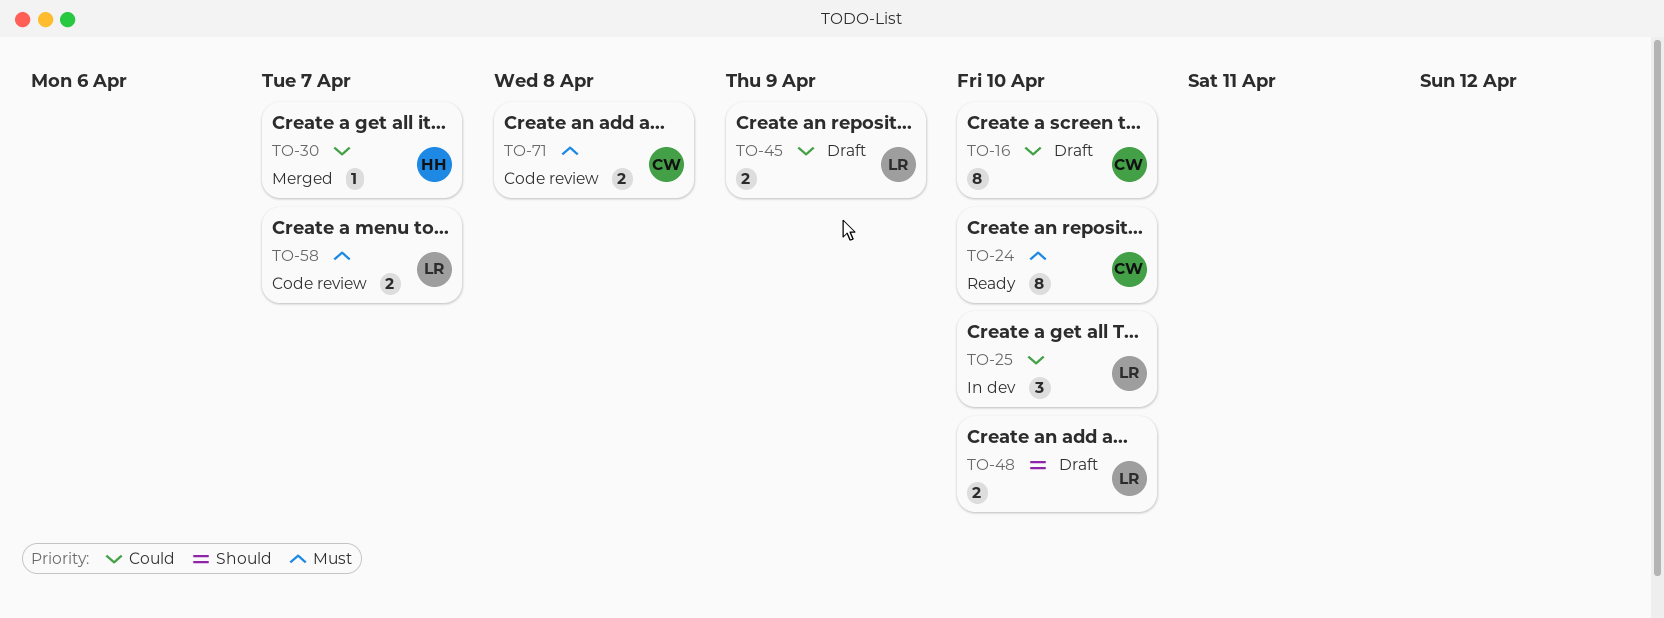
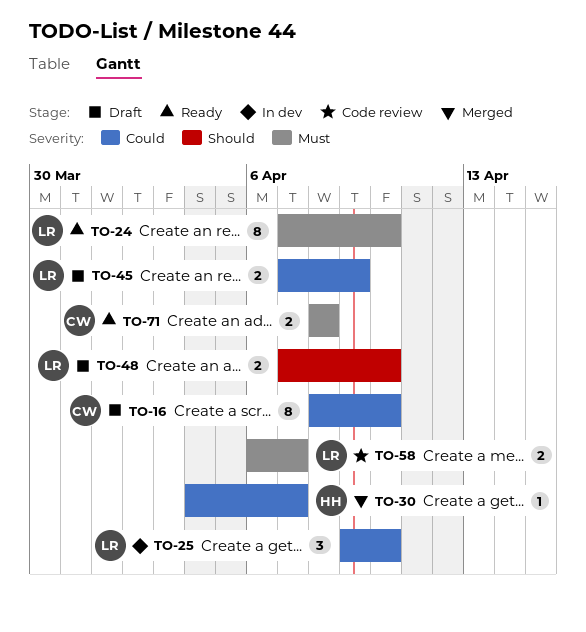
TO-24, owner: CW -> LR
TO-71, status: Code review -> Ready

